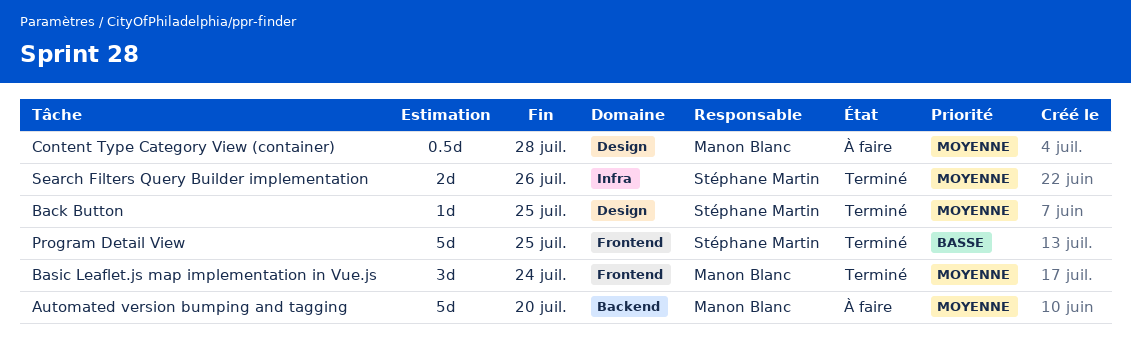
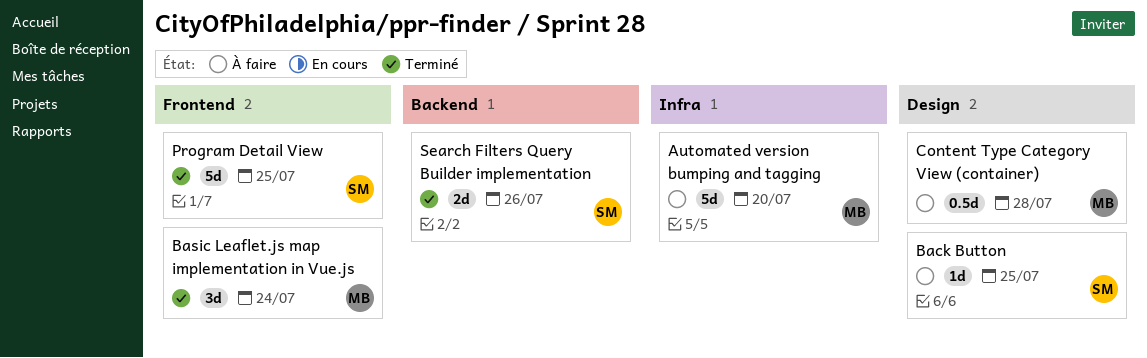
Automated version bumping and tagging, label: Backend -> Infra
Back Button, status: Terminé -> À faire
Search Filters Query Builder implementation, label: Infra -> Backend

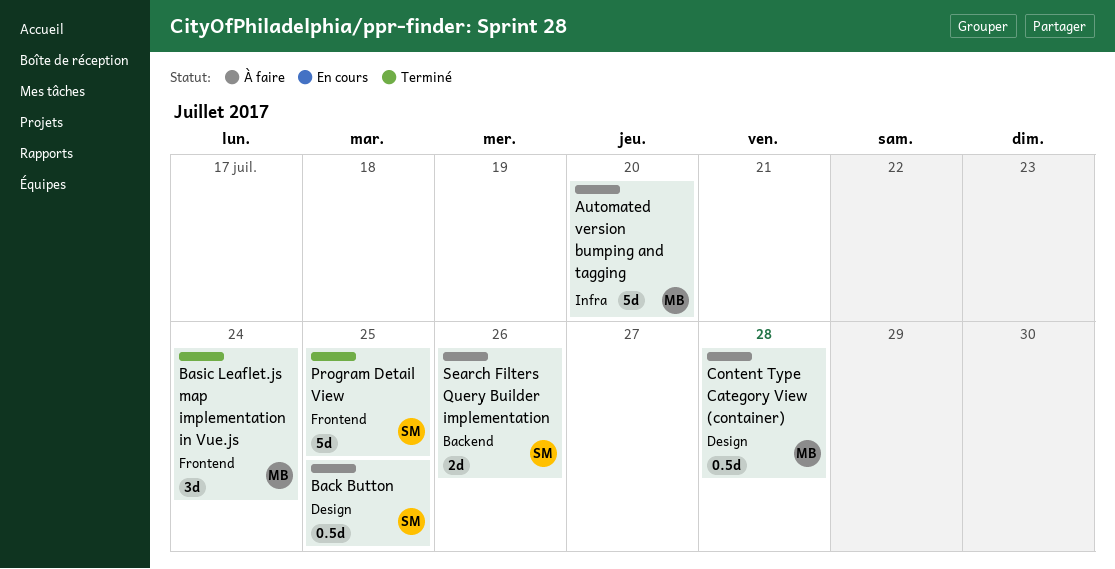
Back Button, estimate: 1d -> 0.5d
Search Filters Query Builder implementation, status: Terminé -> À faire

